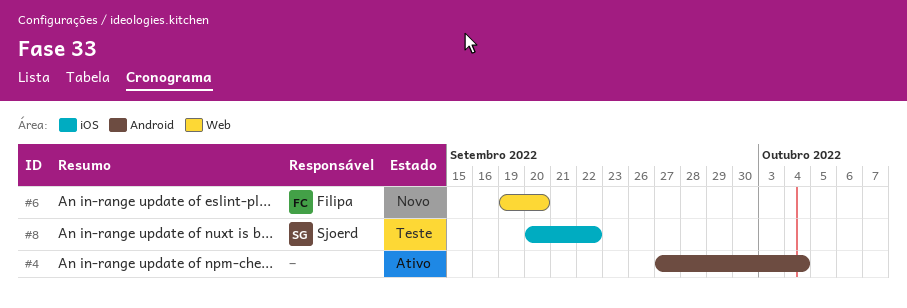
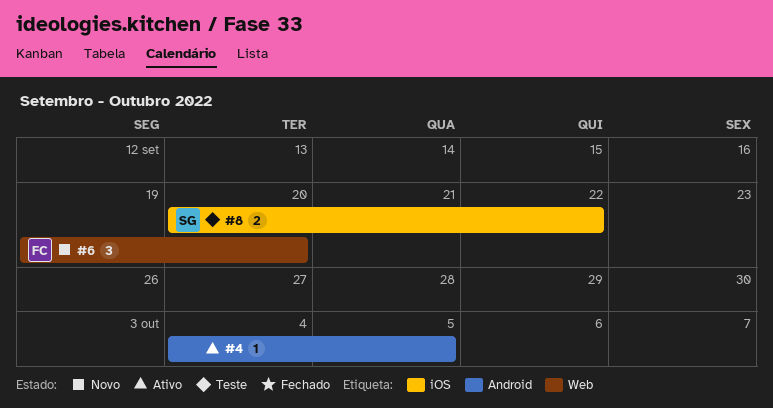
#4, start: Sep 27 -> Oct 4
#4, due: Oct 4 -> Oct 5

